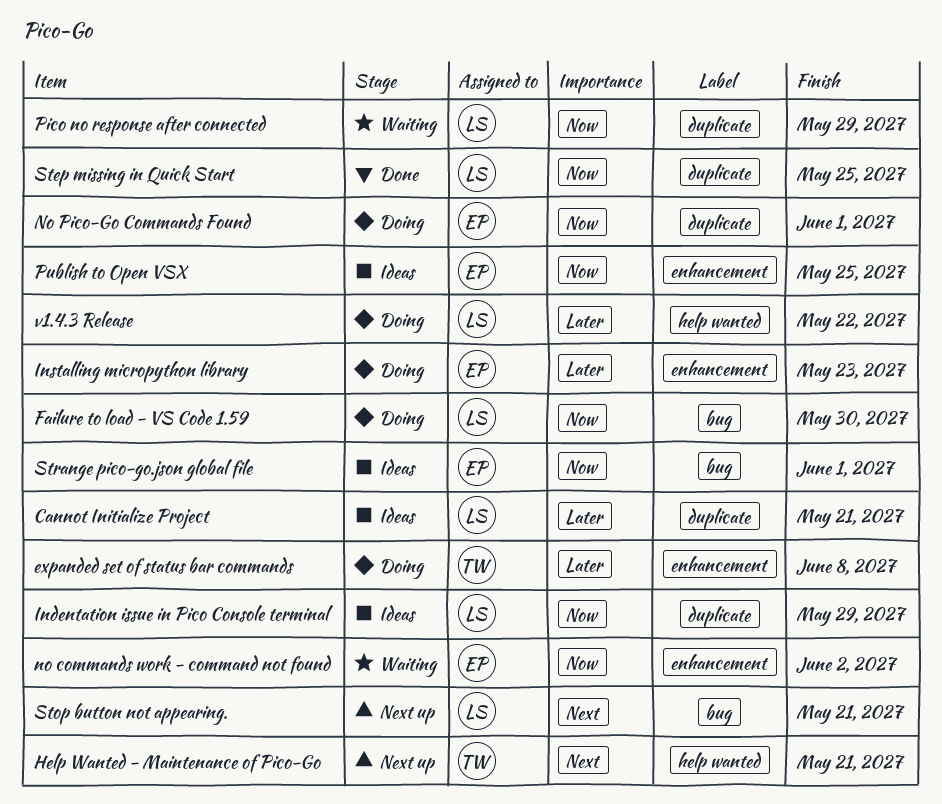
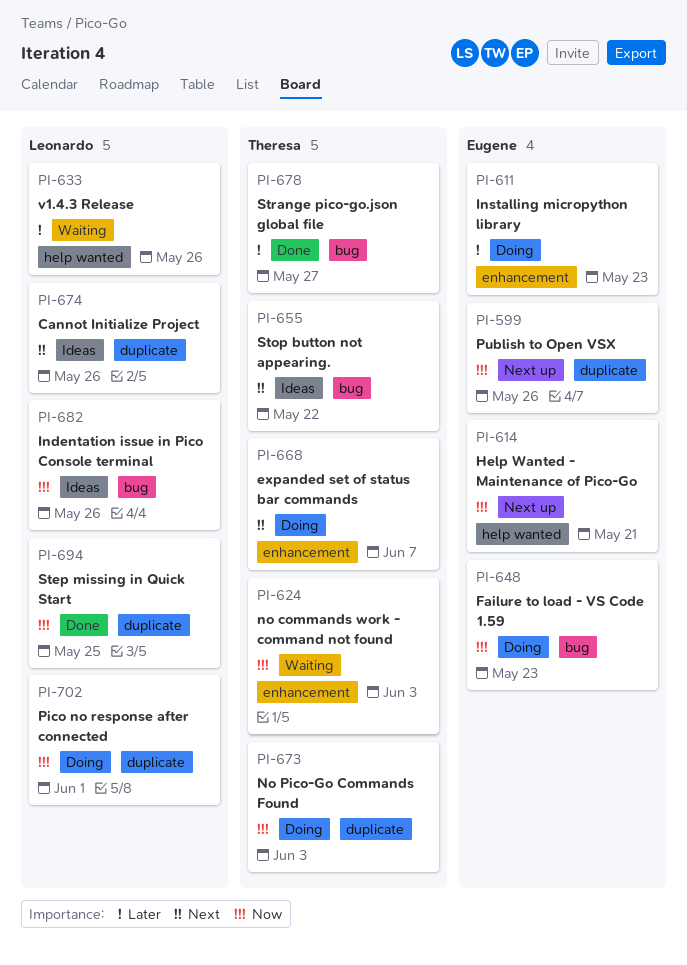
Cannot Initialize Project, priority: Later -> Next
Cannot Initialize Project, due: May 21 -> May 26
expanded set of status bar commands, priority: Later -> Next
expanded set of status bar commands, due: Jun 8 -> Jun 7
Failure to load - VS Code 1.59, owner: Leonardo -> Eugene
Failure to load - VS Code 1.59, due: May 30 -> May 23
Help Wanted - Maintenance of Pico-Go, owner: Theresa -> Eugene
Help Wanted - Maintenance of Pico-Go, priority: Next -> Now
Indentation issue in Pico Console terminal, label: duplicate -> bug
Indentation issue in Pico Console terminal, due: May 29 -> May 26
no commands work - command not found, owner: Eugene -> Theresa
no commands work - command not found, due: Jun 2 -> Jun 3
No Pico-Go Commands Found, owner: Eugene -> Theresa
No Pico-Go Commands Found, due: Jun 1 -> Jun 3
Pico no response after connected, status: Waiting -> Doing
Pico no response after connected, due: May 29 -> Jun 1
Publish to Open VSX, status: Ideas -> Next up
Publish to Open VSX, label: enhancement -> duplicate
Publish to Open VSX, due: May 25 -> May 26
Stop button not appearing., status: Next up -> Ideas
Stop button not appearing., owner: Leonardo -> Theresa
Stop button not appearing., due: May 21 -> May 22
Strange pico-go.json global file, status: Ideas -> Done
Strange pico-go.json global file, owner: Eugene -> Theresa
Strange pico-go.json global file, priority: Now -> Later
Strange pico-go.json global file, due: Jun 1 -> May 27
v1.4.3 Release, status: Doing -> Waiting
v1.4.3 Release, due: May 22 -> May 26

